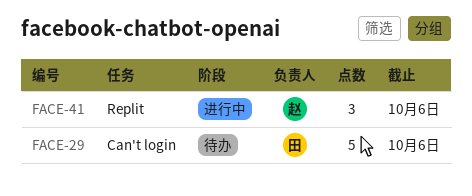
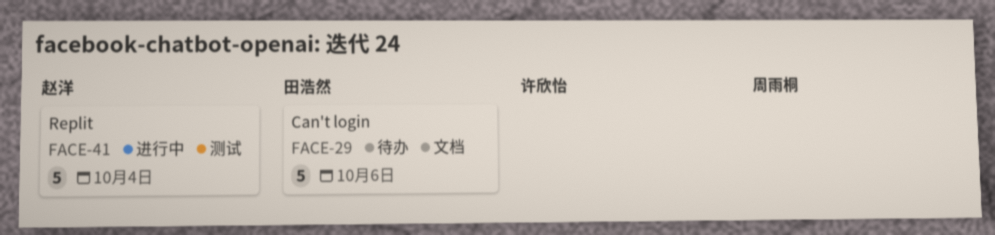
FACE-41, estimate: 3 -> 5
FACE-41, due: Oct 6 -> Oct 4

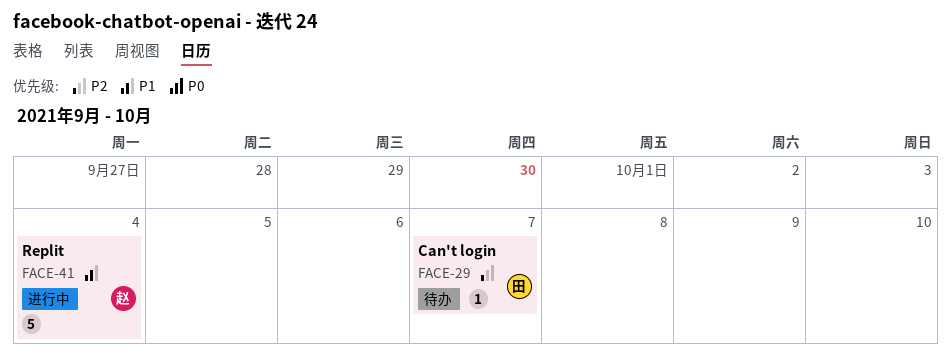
FACE-29, estimate: 5 -> 1
FACE-29, due: Oct 6 -> Oct 7

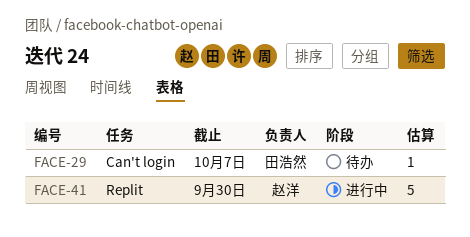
FACE-41, due: Oct 4 -> Sep 30

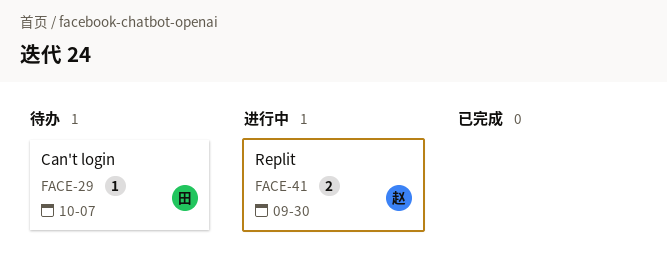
FACE-41, estimate: 5 -> 2

